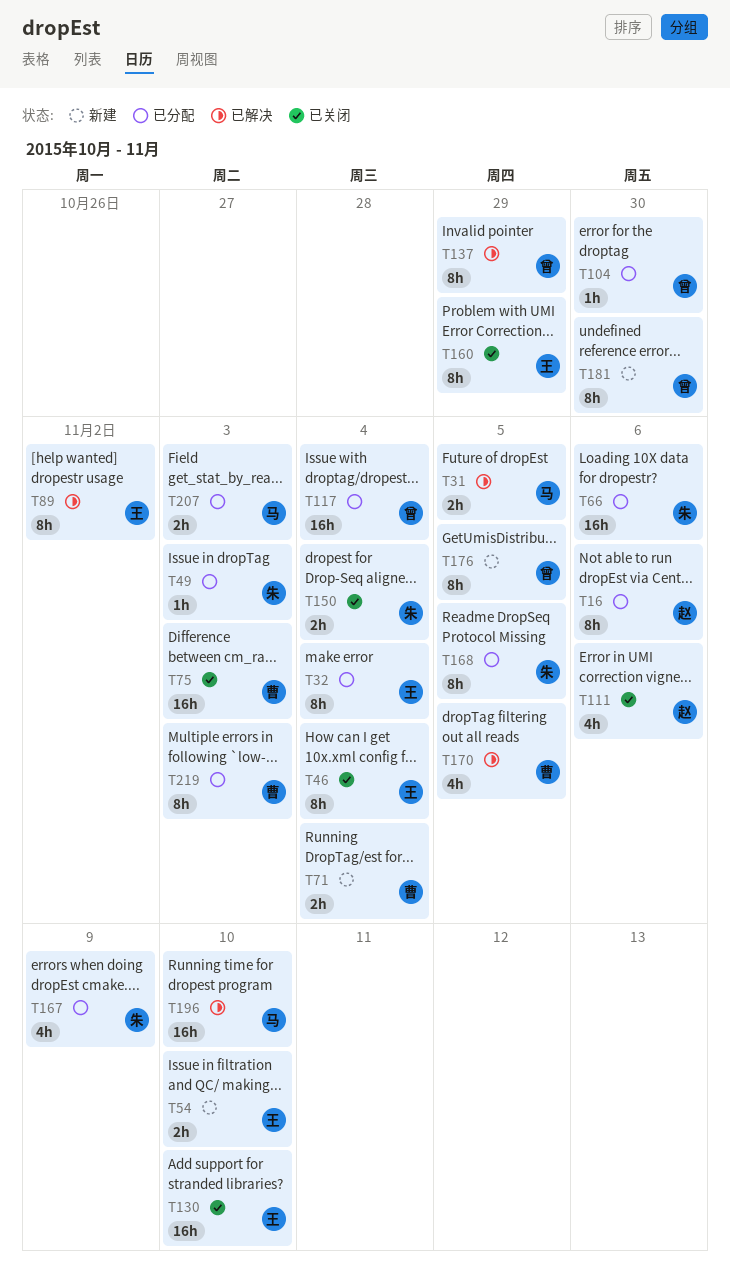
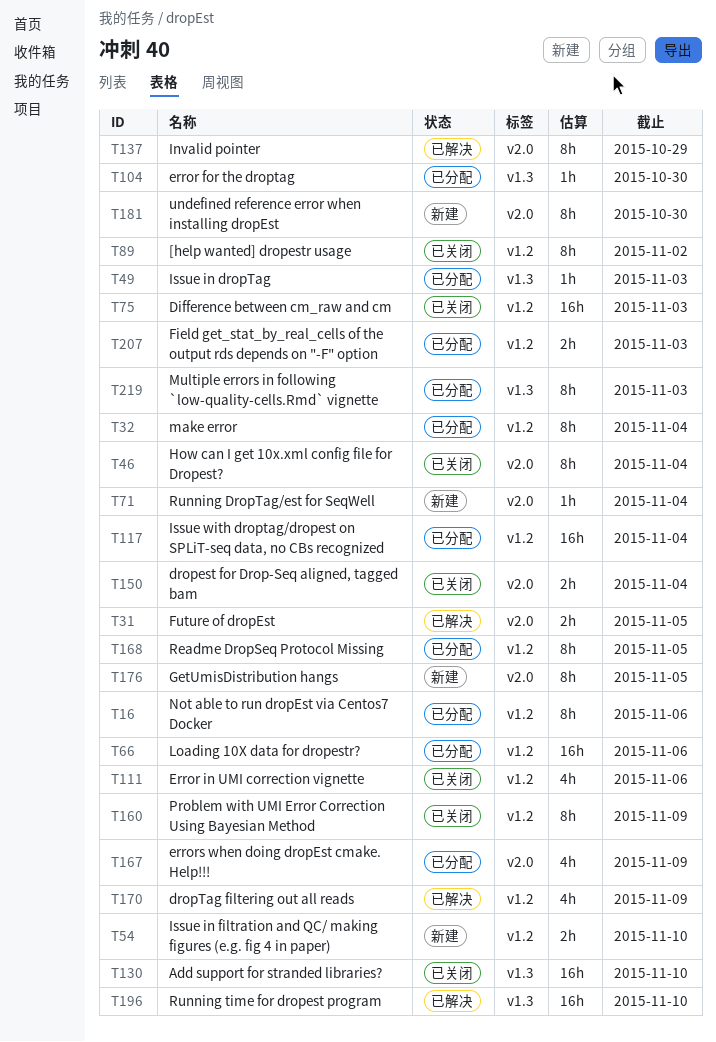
T71, estimate: 2h -> 1h
T89, status: 已解决 -> 已关闭
T160, due: Oct 29 -> Nov 9
T170, due: Nov 5 -> Nov 9

